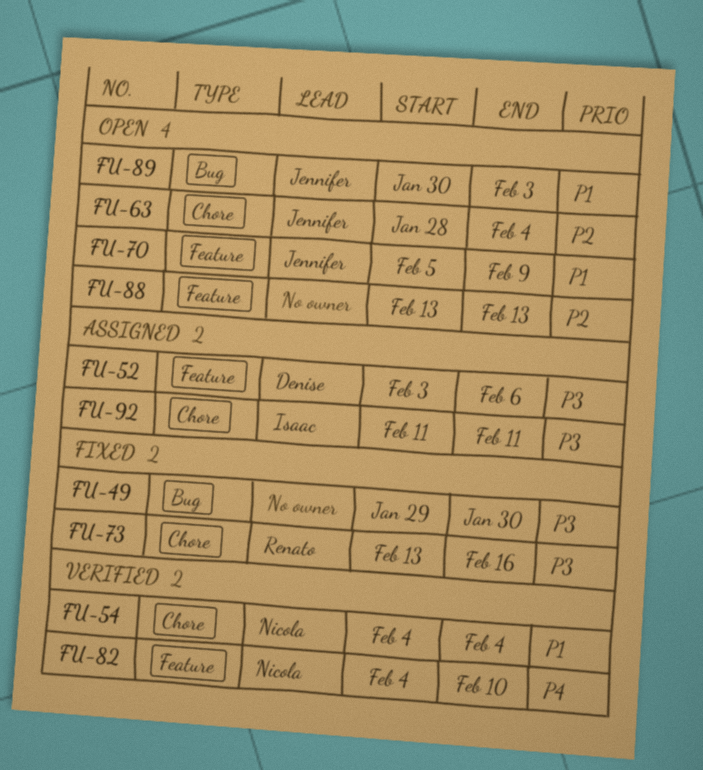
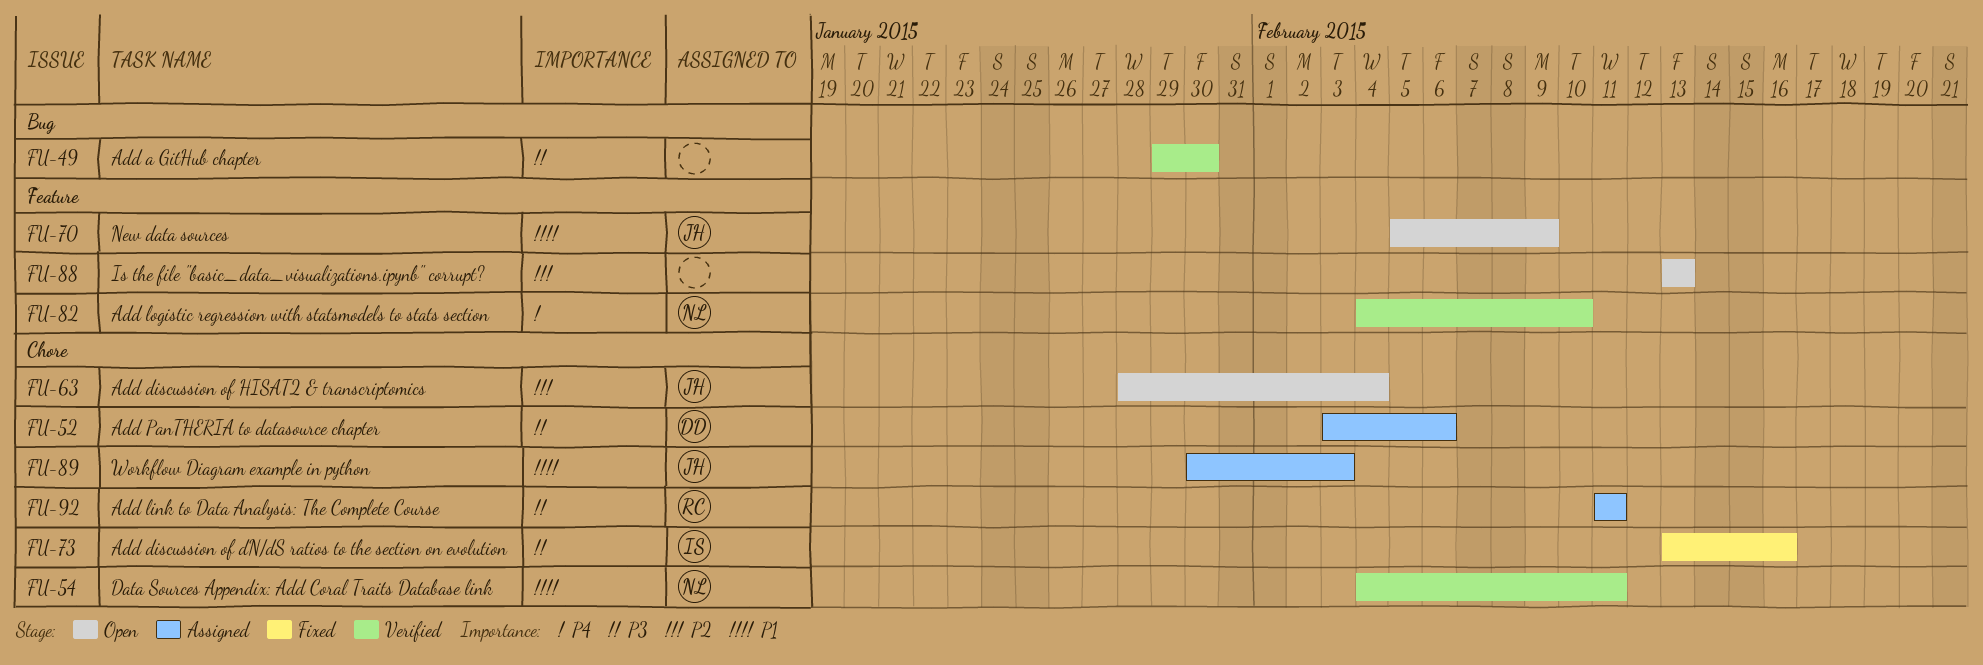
FU-49, status: Fixed -> Verified
FU-52, label: Feature -> Chore
FU-54, due: Feb 4 -> Feb 11
FU-73, owner: Renato -> Isaac
FU-89, status: Open -> Assigned
FU-89, label: Bug -> Chore
FU-92, owner: Isaac -> Renato

